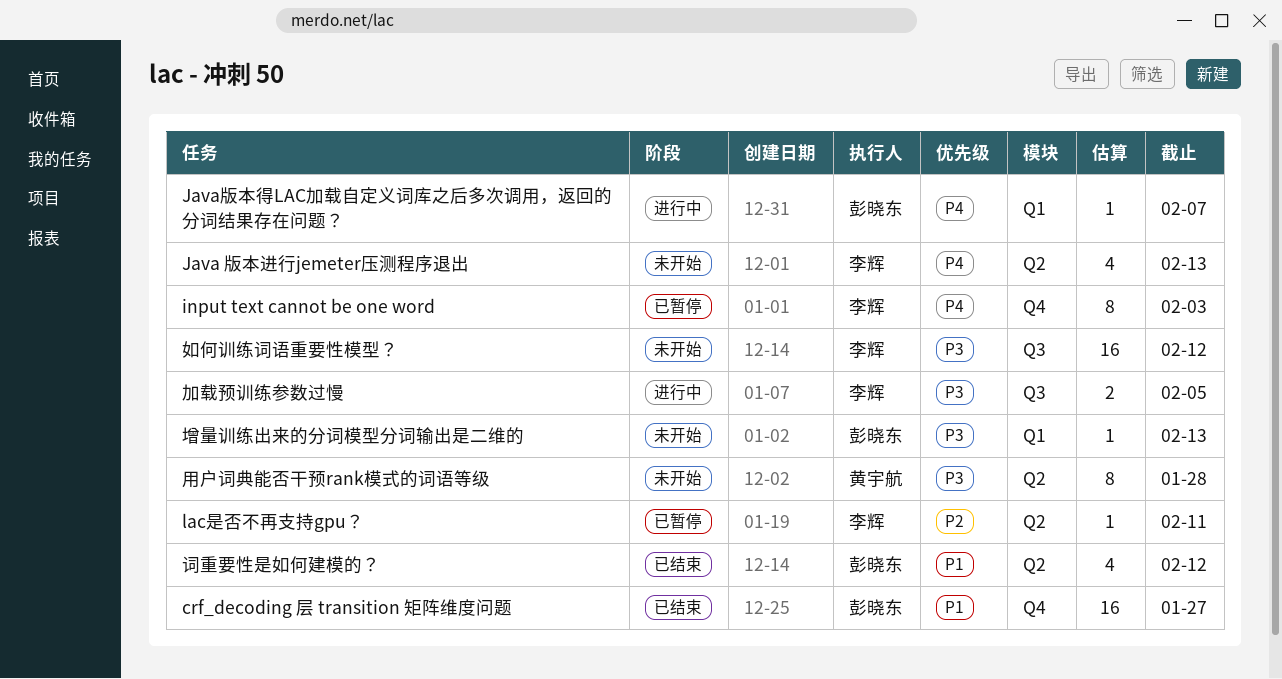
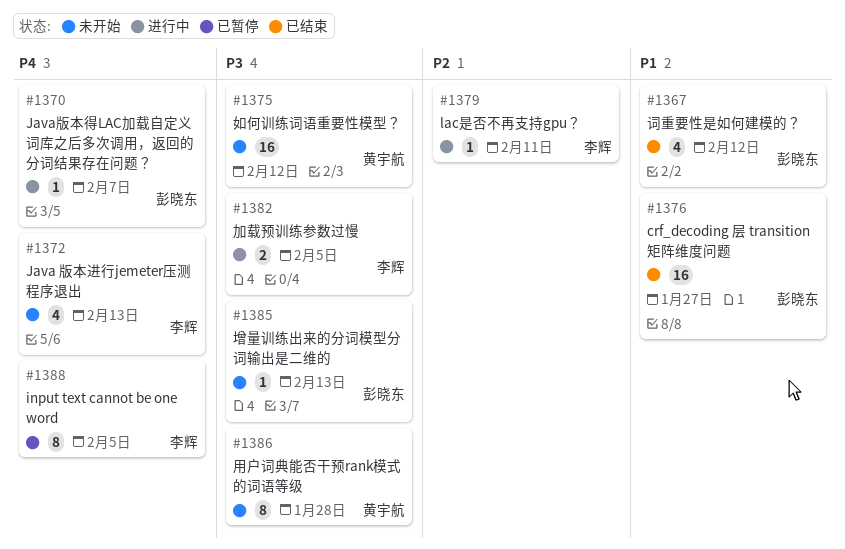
input text cannot be one word, due: Feb 3 -> Feb 5
lac是否不再支持gpu？, status: 已暂停 -> 进行中
如何训练词语重要性模型？, owner: 李辉 -> 黄宇航

